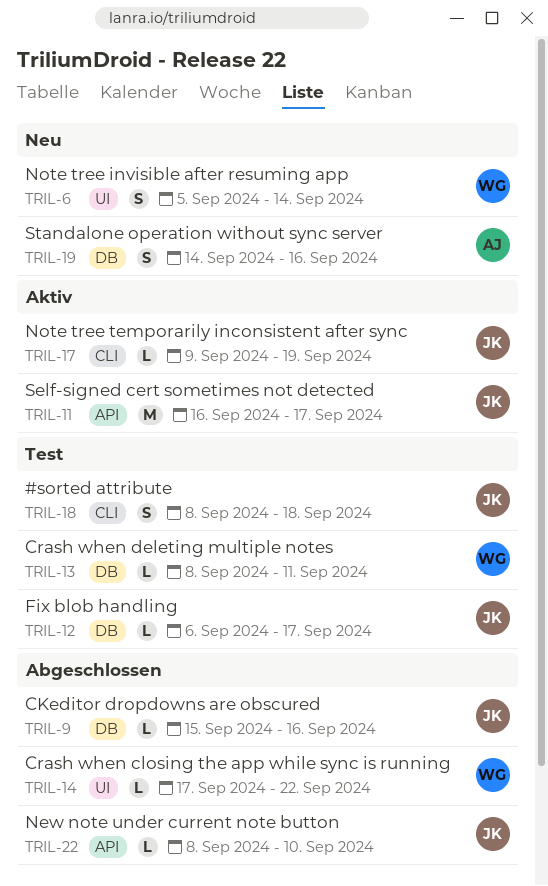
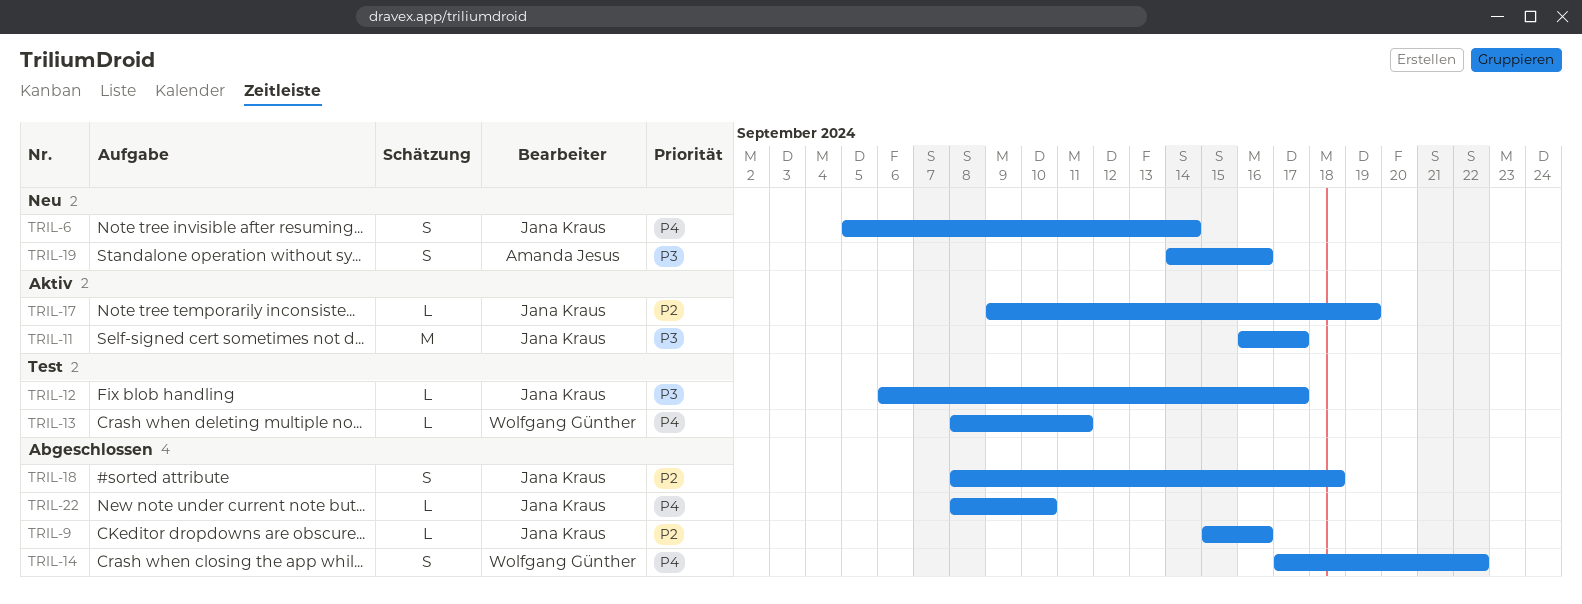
TRIL-6, owner: Wolfgang Günther -> Jana Kraus
TRIL-14, estimate: L -> S
TRIL-18, status: Test -> Abgeschlossen

